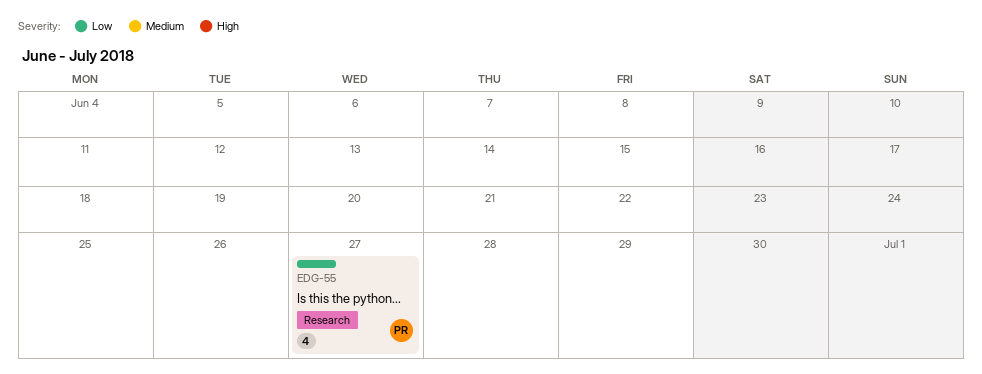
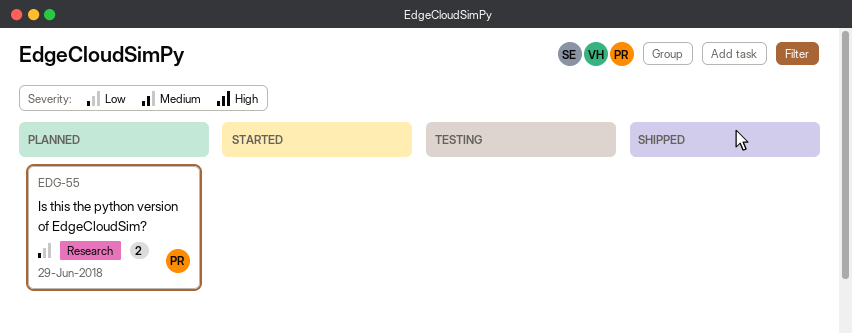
EDG-55, estimate: 4 -> 2
EDG-55, due: Jun 27 -> Jun 29

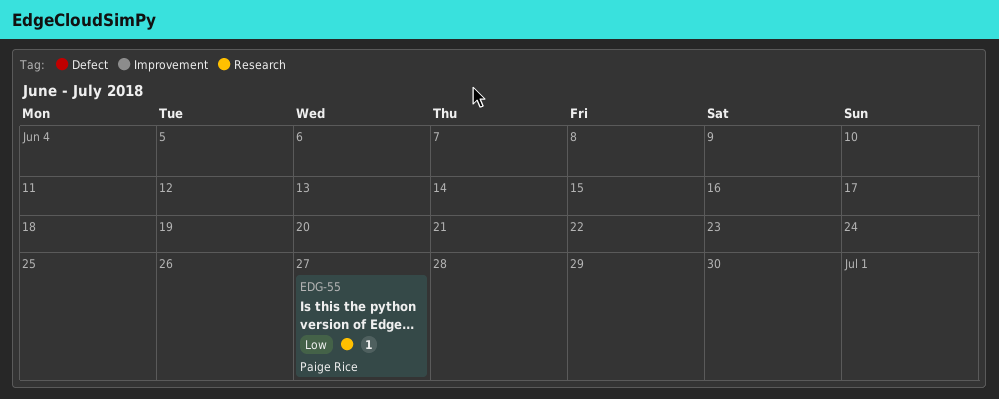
EDG-55, estimate: 2 -> 1
EDG-55, due: Jun 29 -> Jun 27

